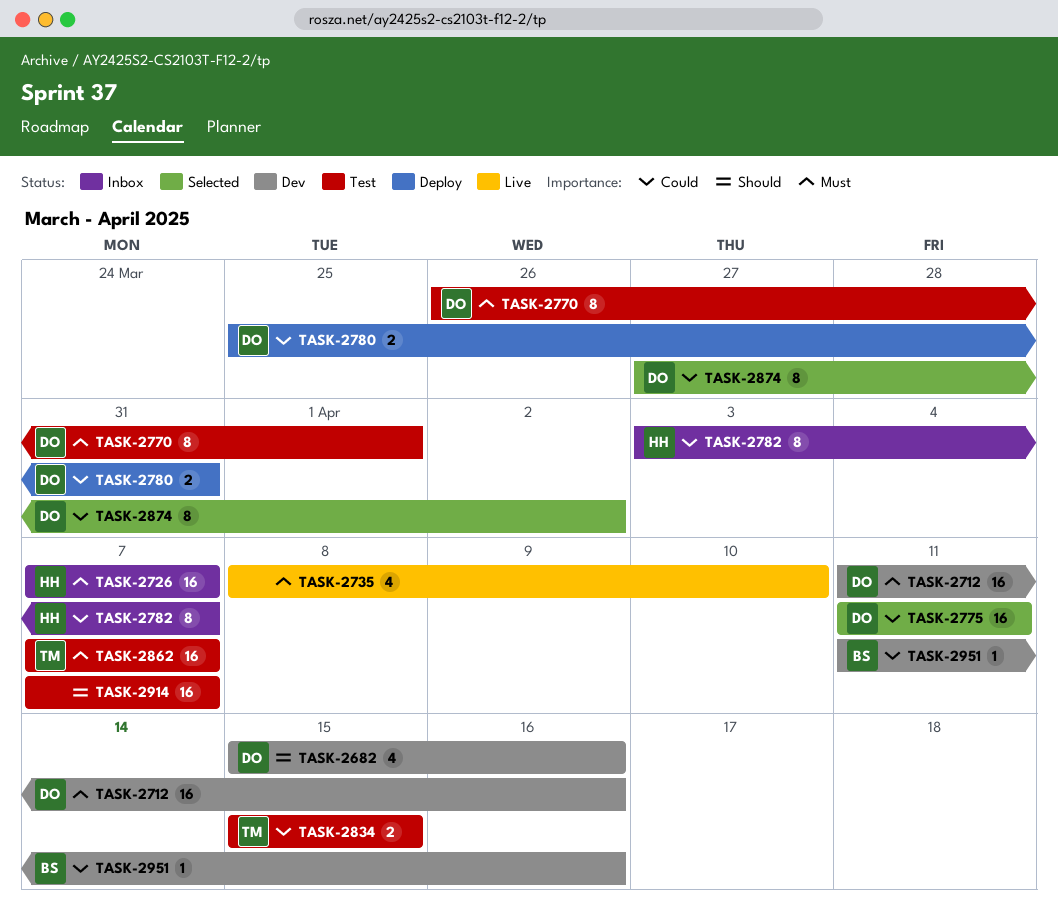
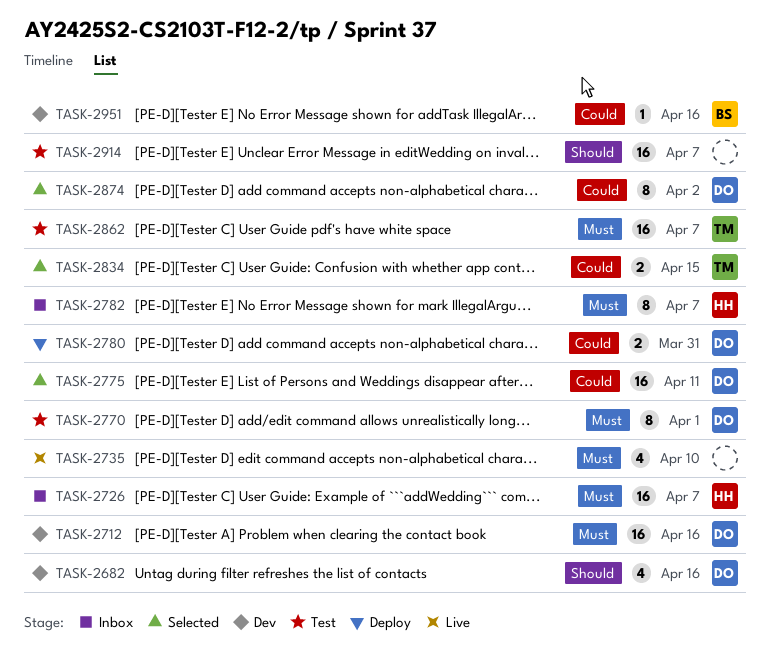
TASK-2782, priority: Could -> Must
TASK-2834, status: Test -> Selected

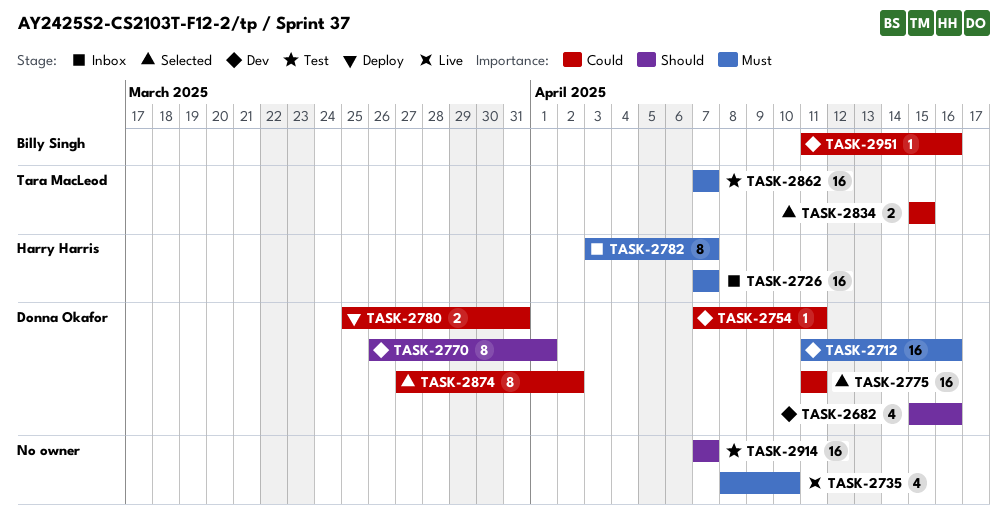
TASK-2754: none -> present
TASK-2770, status: Test -> Dev
TASK-2770, priority: Must -> Should

